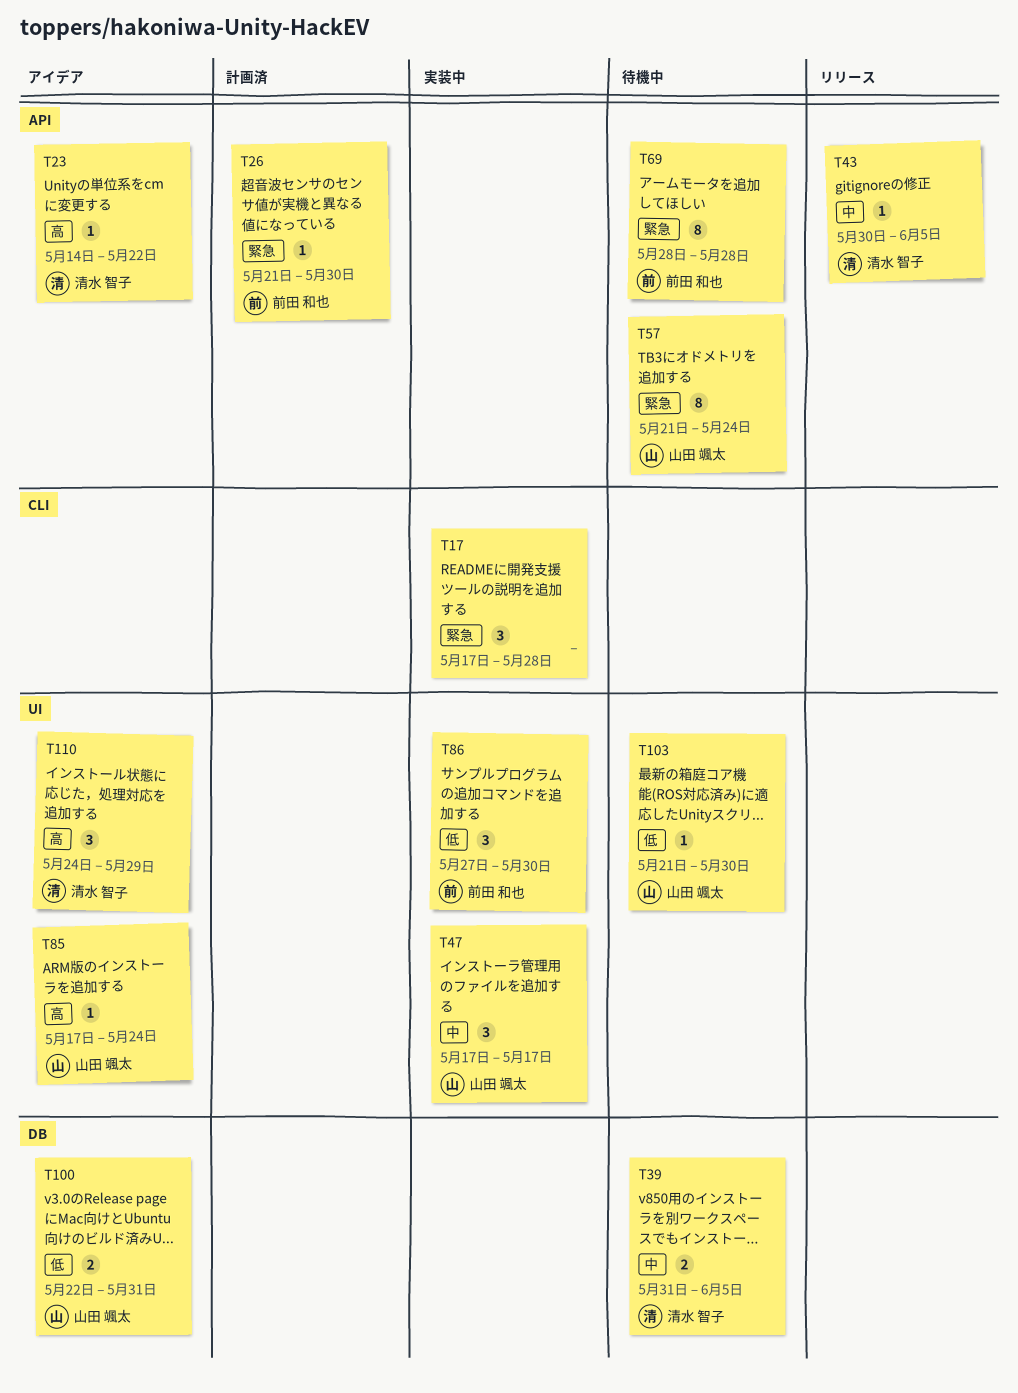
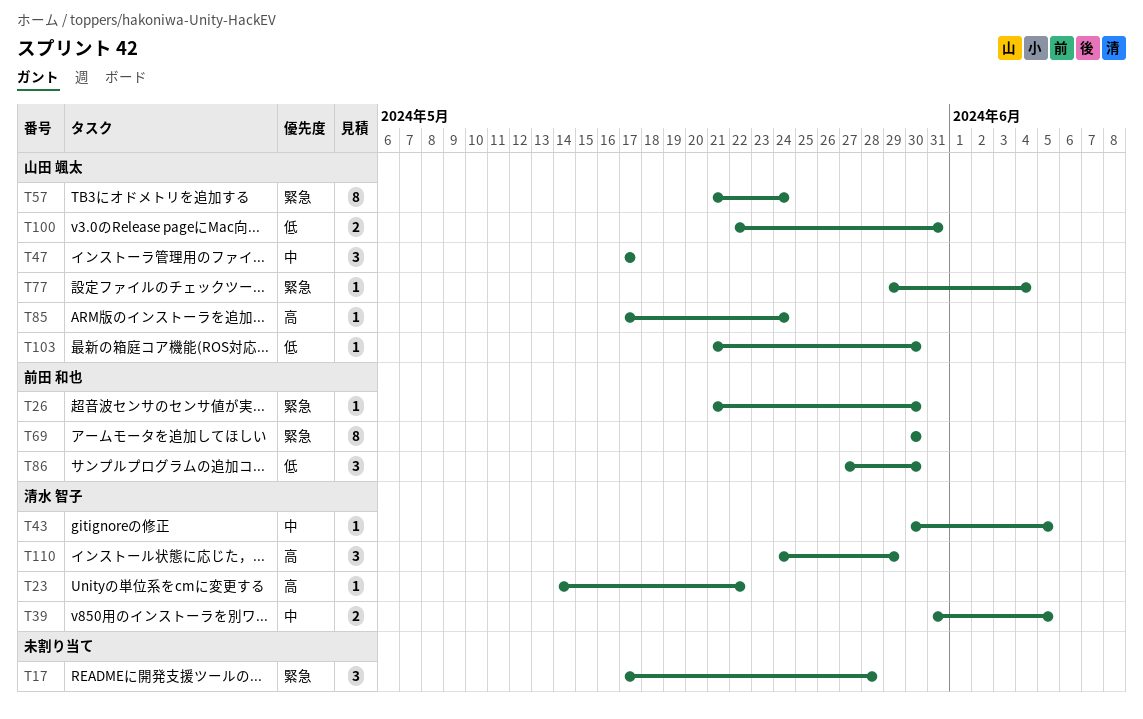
T69, start: May 28 -> May 30
T69, due: May 28 -> May 30
T77: none -> present

